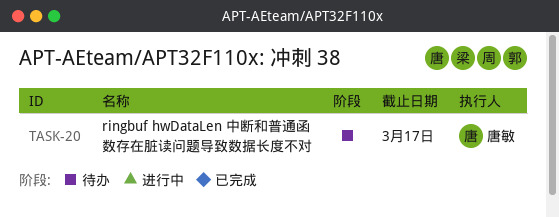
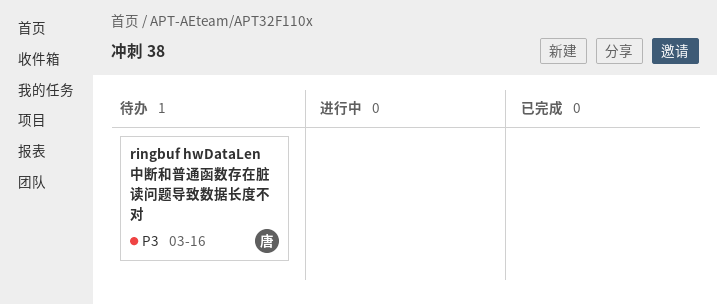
ringbuf hwDataLen 中断和普通函数存在脏读问题导致数据长度不对, due: Mar 17 -> Mar 16

